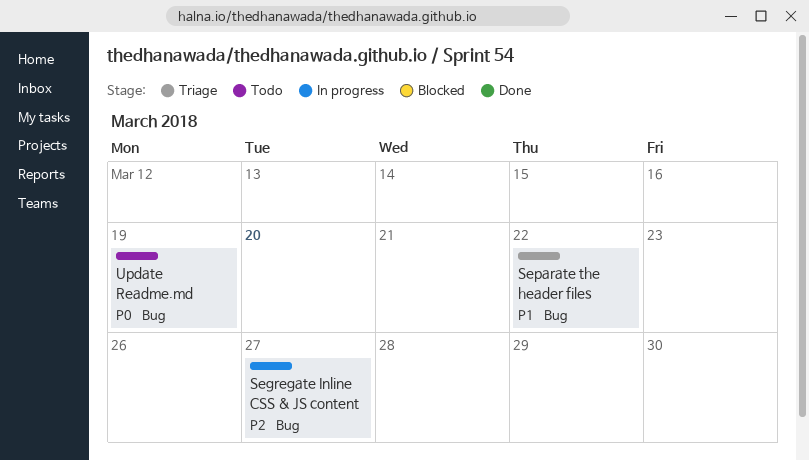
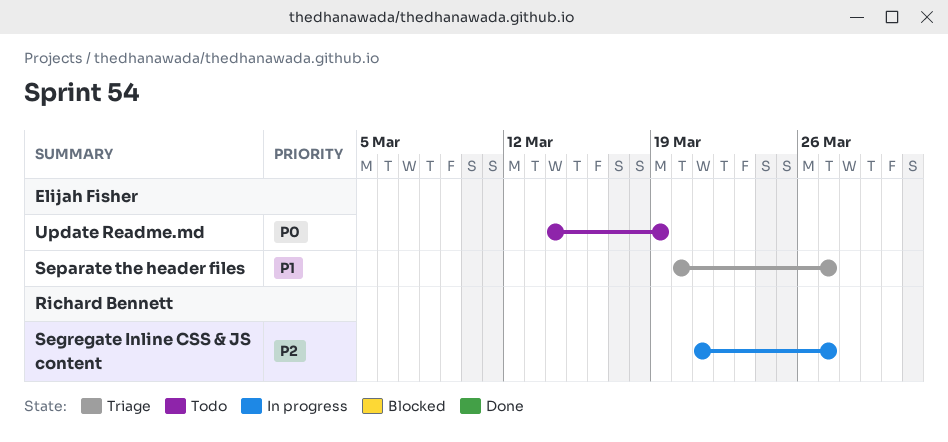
Separate the header files, due: Mar 22 -> Mar 27

